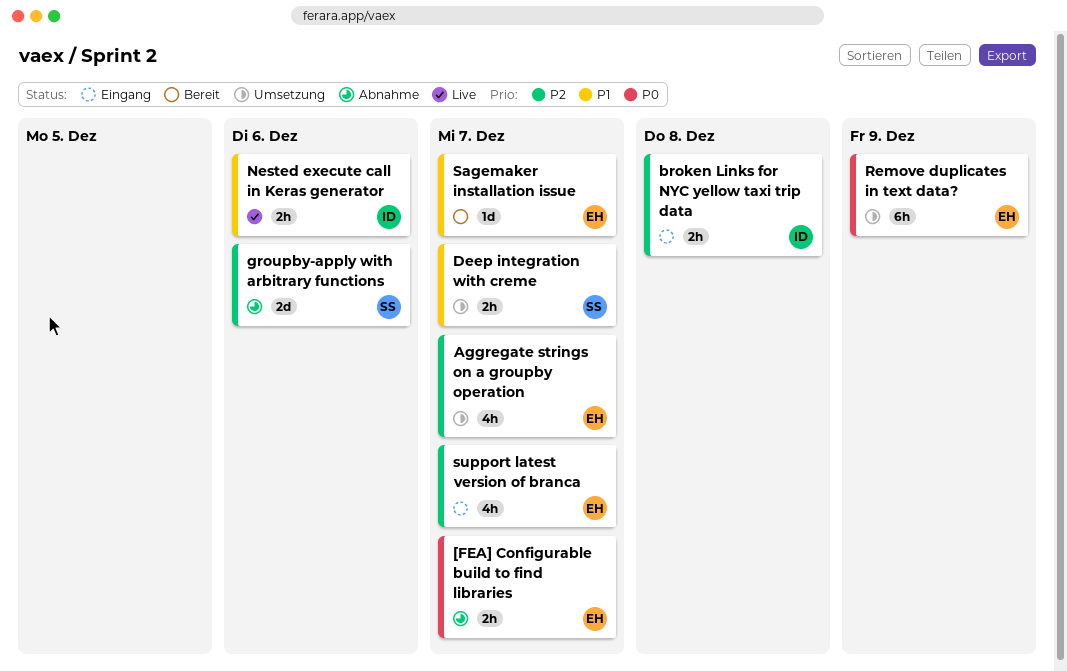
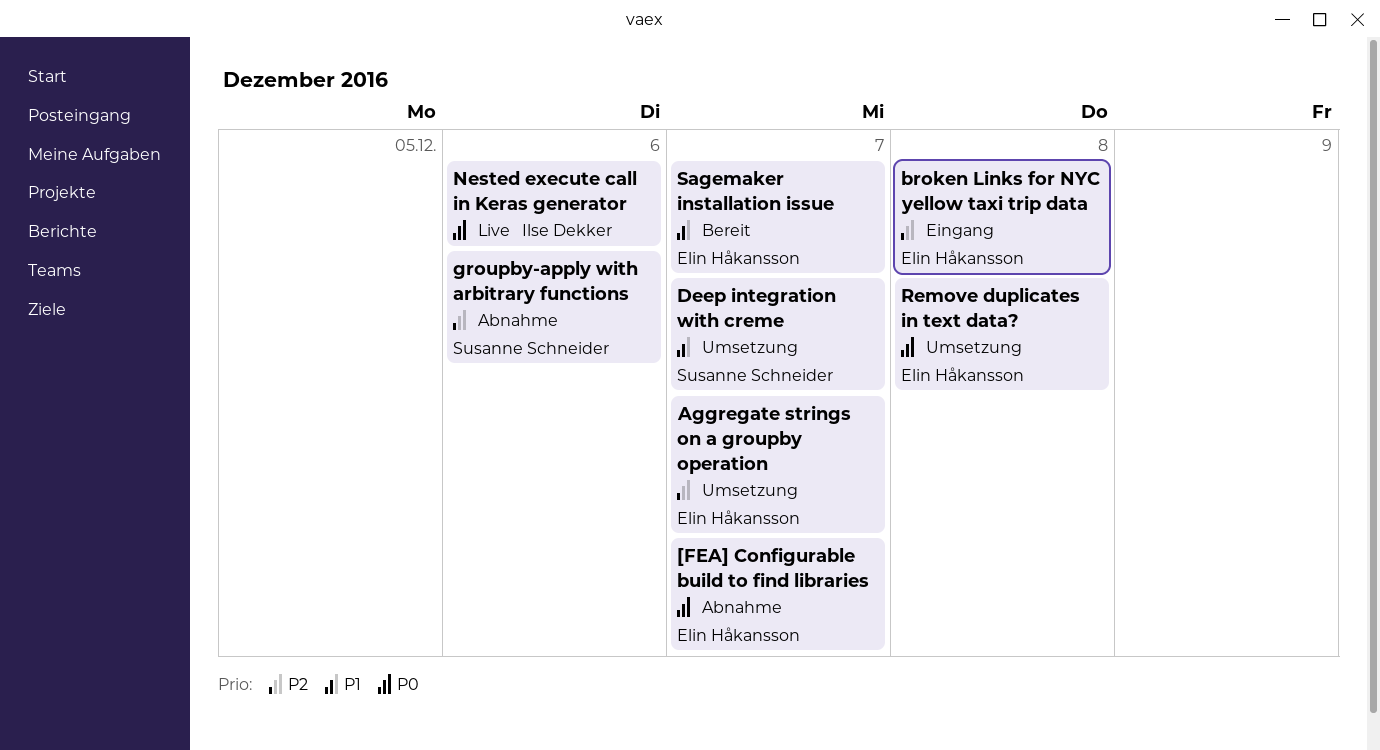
broken Links for NYC yellow taxi trip data, owner: Ilse Dekker -> Elin Håkansson
Nested execute call in Keras generator, priority: P1 -> P0
Remove duplicates in text data?, due: Dec 9 -> Dec 8
support latest version of branca: present -> none

